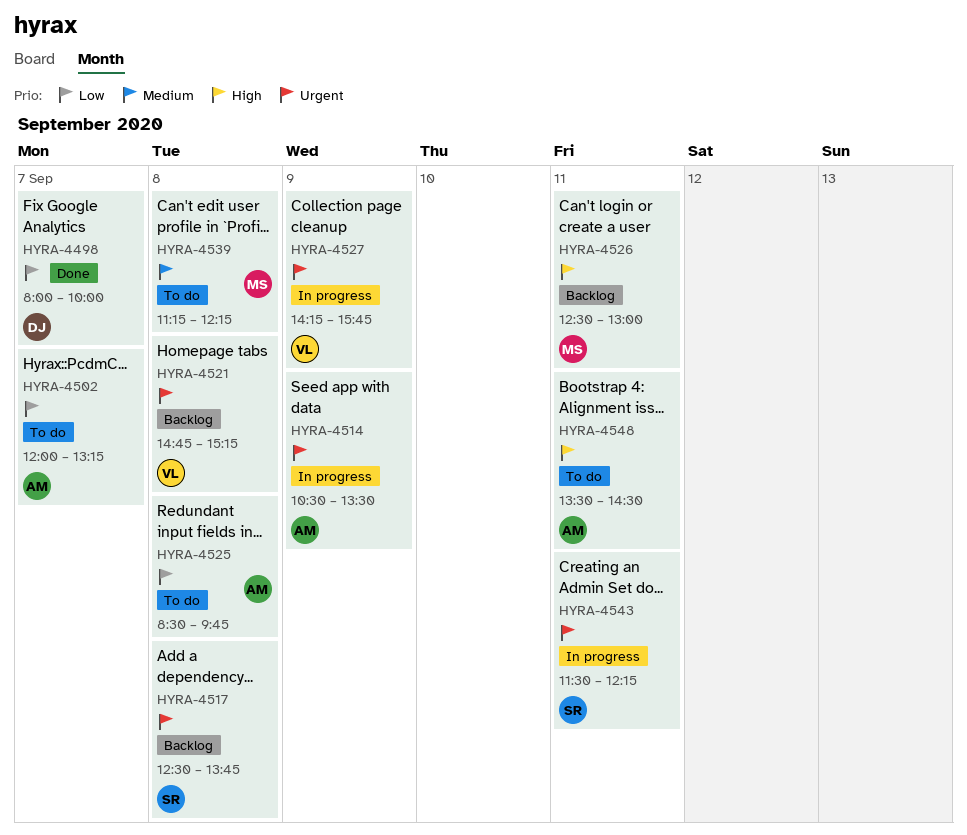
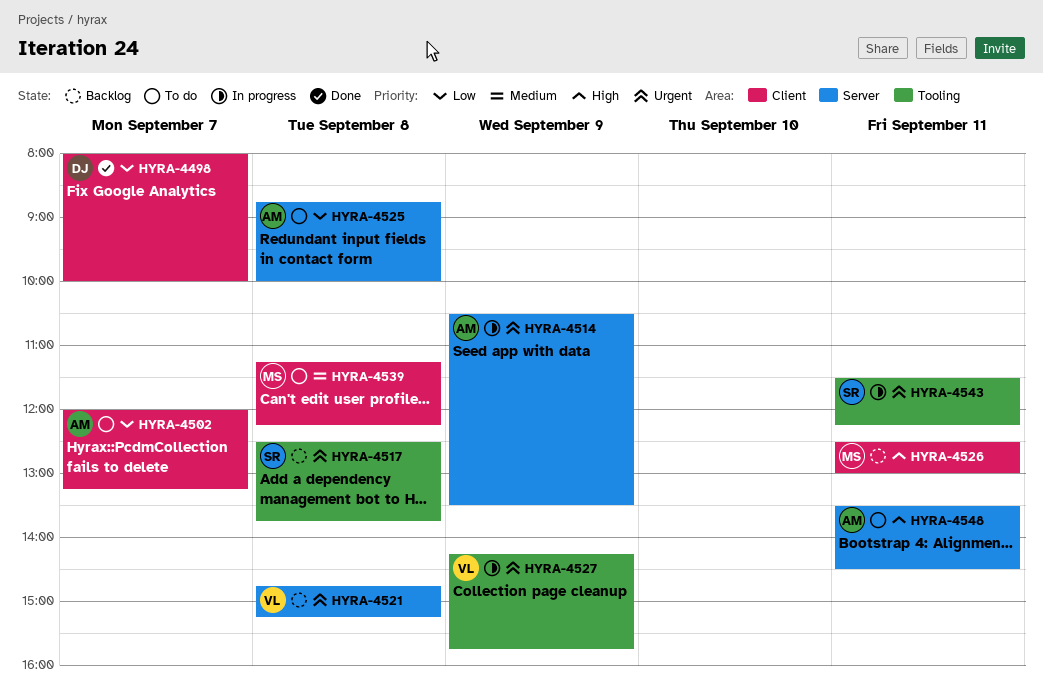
HYRA-4525, begins: 08:30 -> 08:45
HYRA-4525, ends: 09:45 -> 10:00

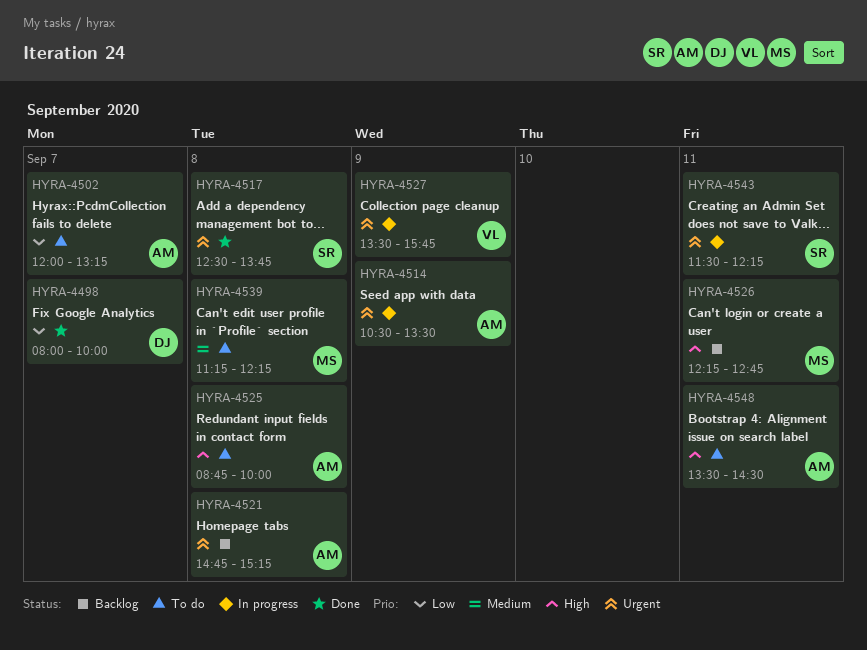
HYRA-4517, status: Backlog -> Done
HYRA-4521, owner: VL -> AM
HYRA-4525, priority: Low -> High
HYRA-4526, begins: 12:30 -> 12:15
HYRA-4526, ends: 13:00 -> 12:45
HYRA-4527, begins: 14:15 -> 13:30

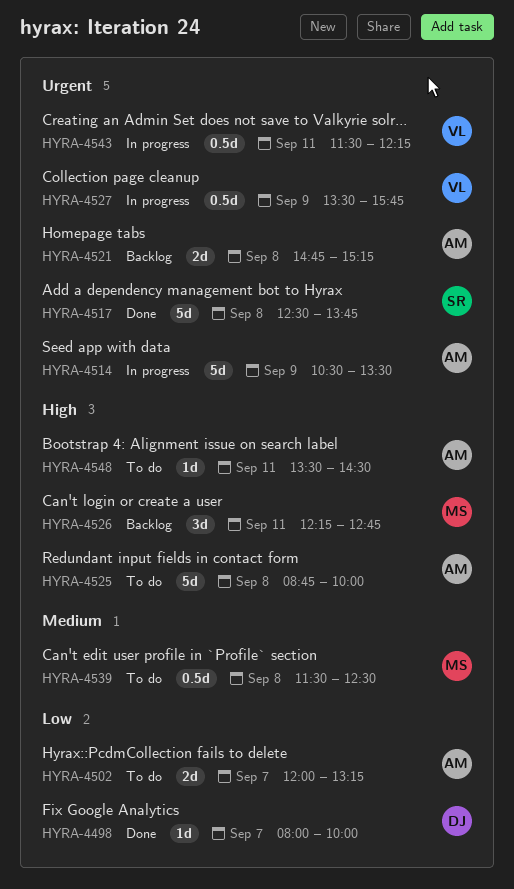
HYRA-4539, begins: 11:15 -> 11:30
HYRA-4539, ends: 12:15 -> 12:30
HYRA-4543, owner: SR -> VL

